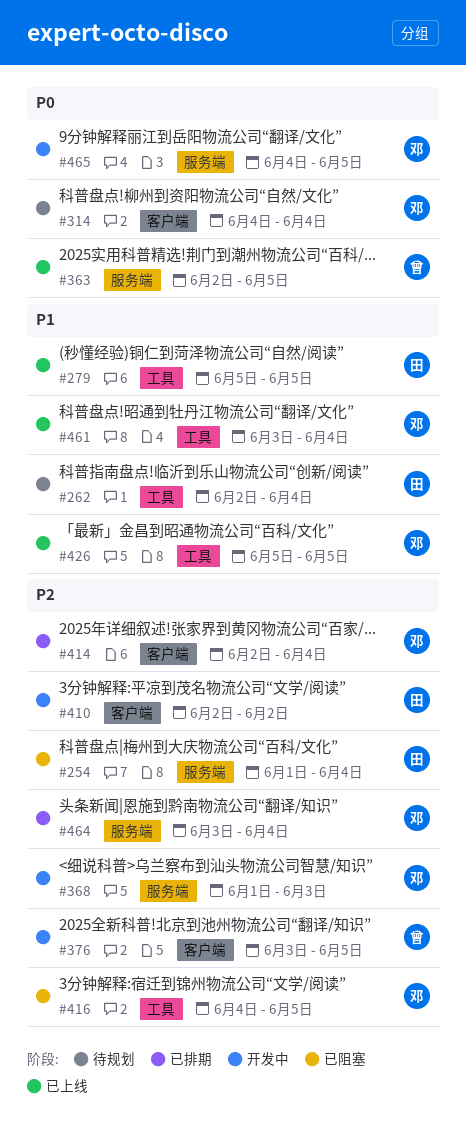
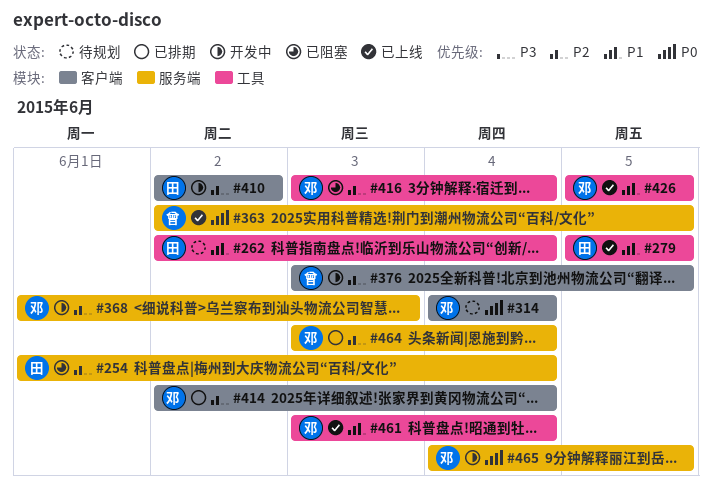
#416, start: Jun 4 -> Jun 3
#416, due: Jun 5 -> Jun 4

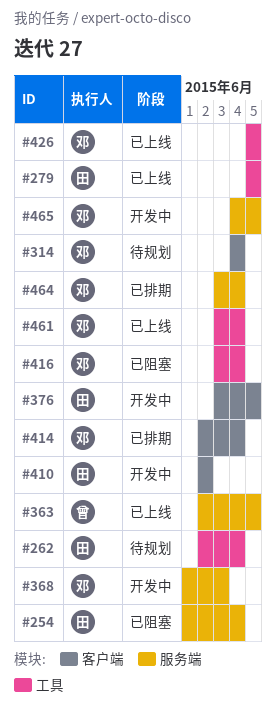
#376, owner: 曾 -> 田

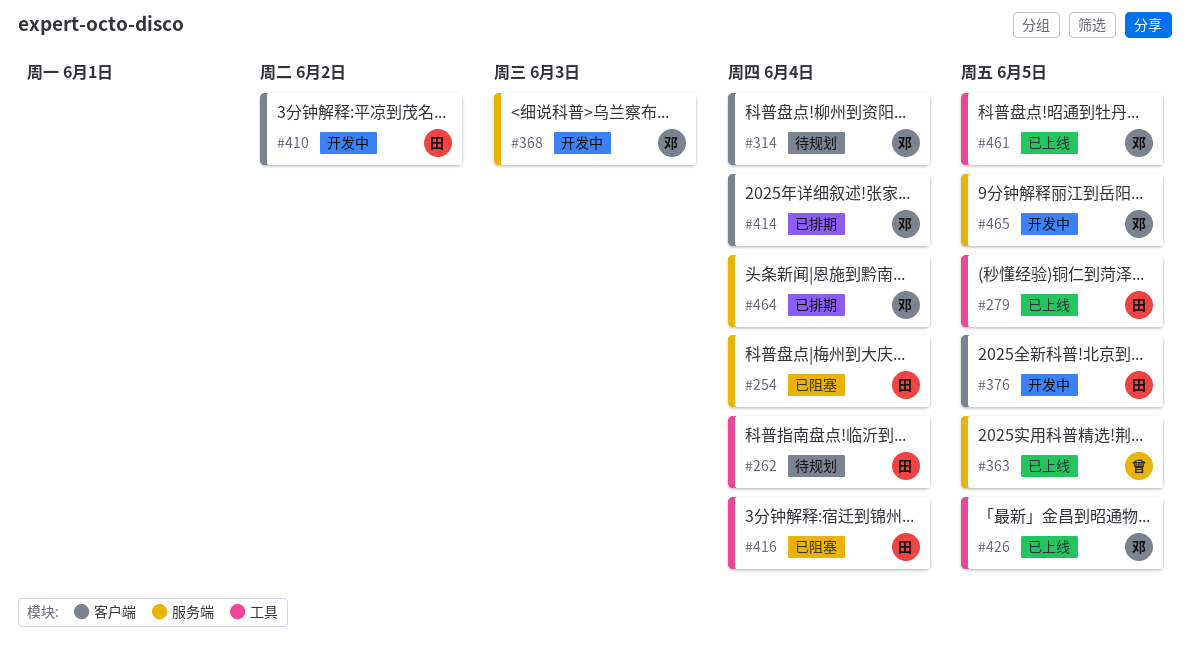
#416, owner: 邓 -> 田
#461, due: Jun 4 -> Jun 5

